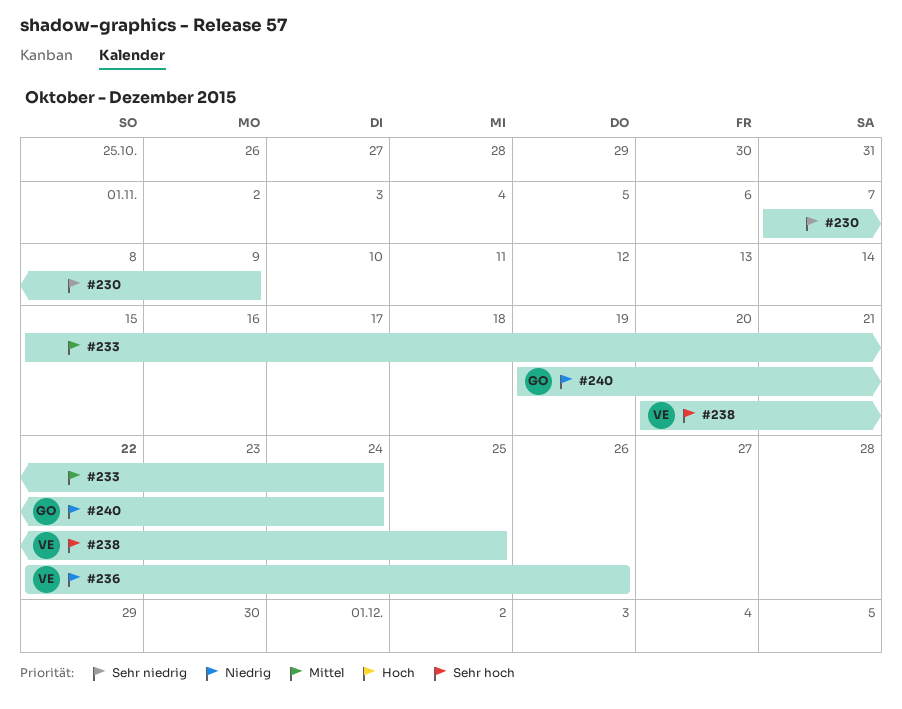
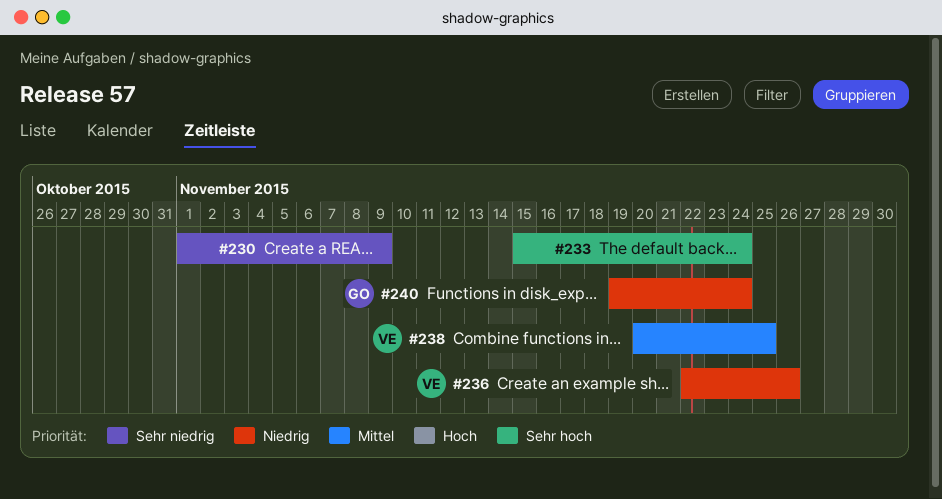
#230, start: Nov 7 -> Nov 1
#233, priority: Mittel -> Sehr hoch
#238, priority: Sehr hoch -> Mittel

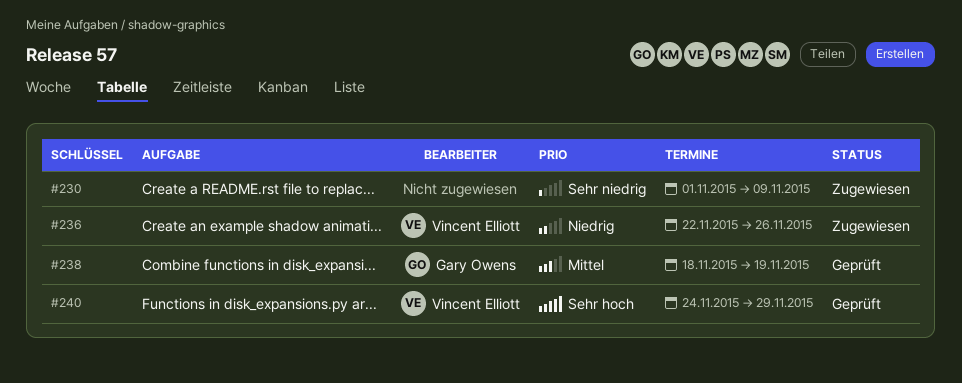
#233: present -> none
#238, owner: Vincent Elliott -> Gary Owens
#238, start: Nov 20 -> Nov 18
#238, due: Nov 25 -> Nov 19
#240, owner: Gary Owens -> Vincent Elliott
#240, priority: Niedrig -> Sehr hoch
#240, start: Nov 19 -> Nov 24
#240, due: Nov 24 -> Nov 29

